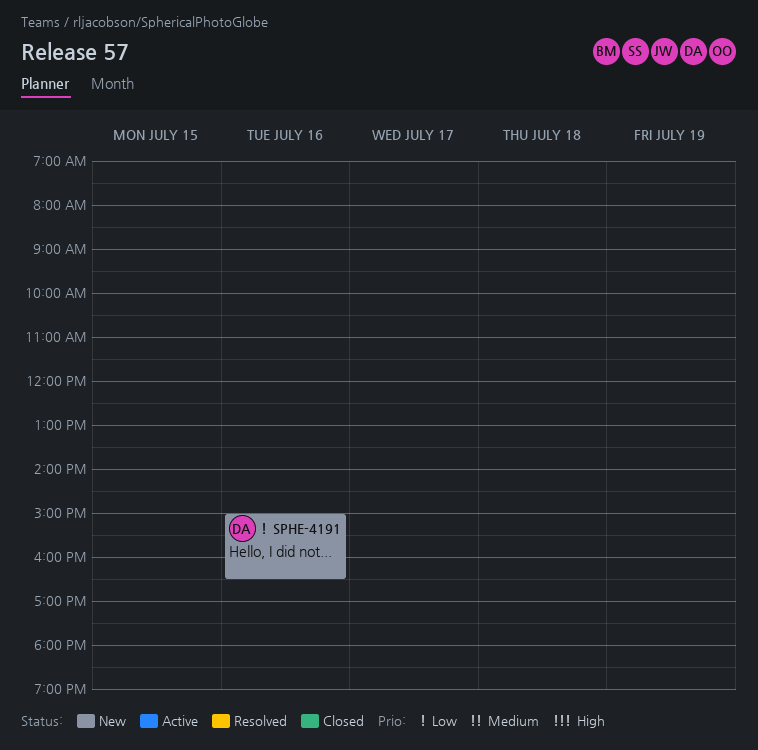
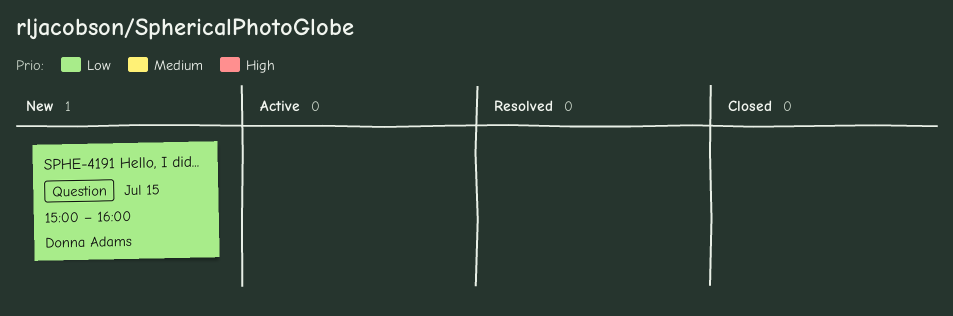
SPHE-4191, day: Jul 16 -> Jul 15
SPHE-4191, ends: 16:30 -> 16:00

